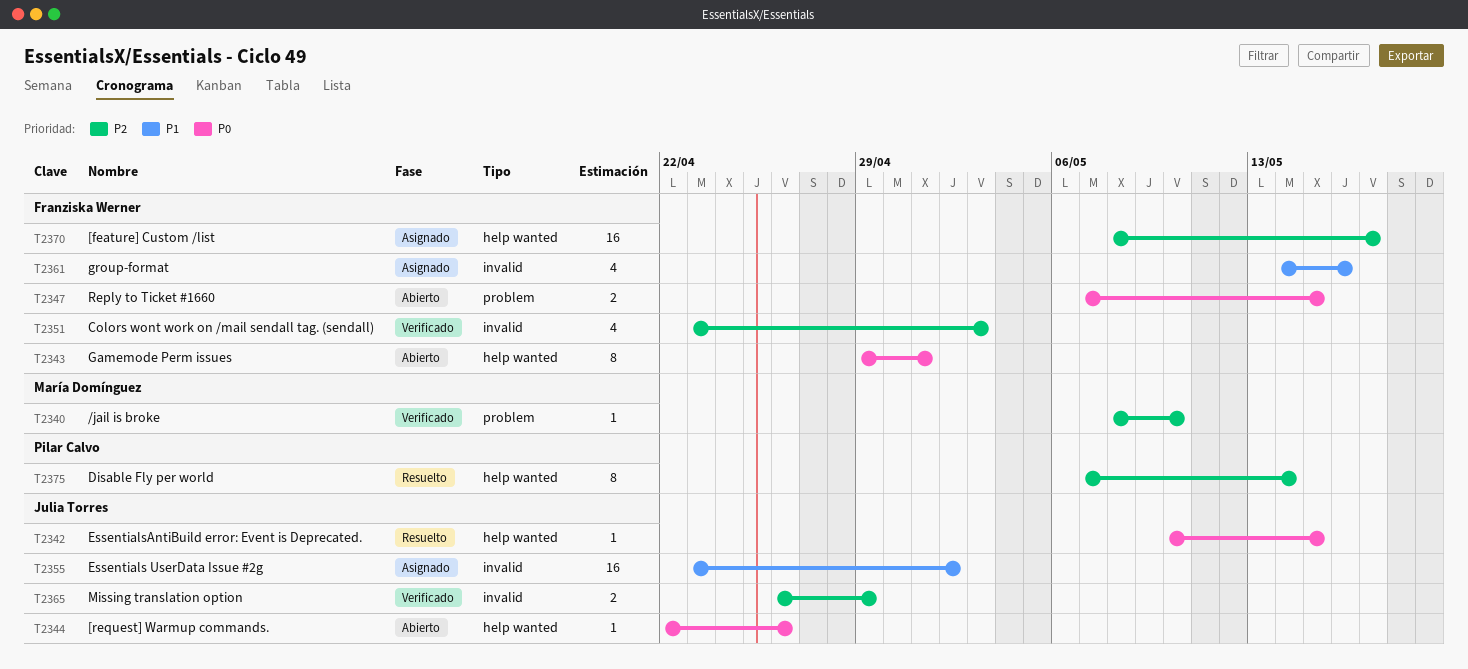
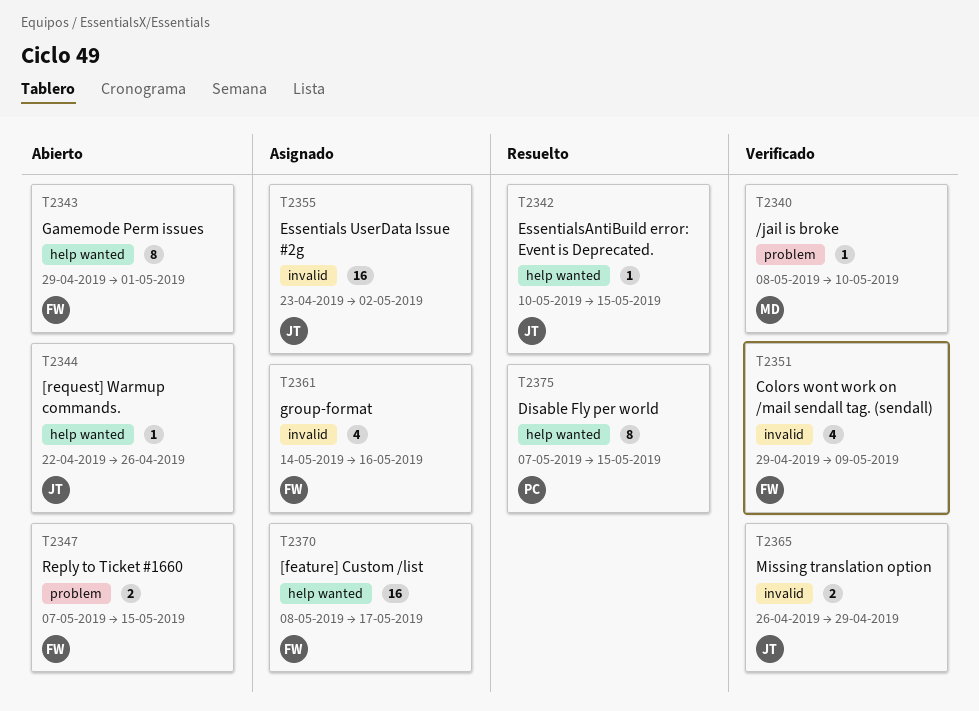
T2351, start: Apr 23 -> Apr 29
T2351, due: May 3 -> May 9
T2375, due: May 14 -> May 15

